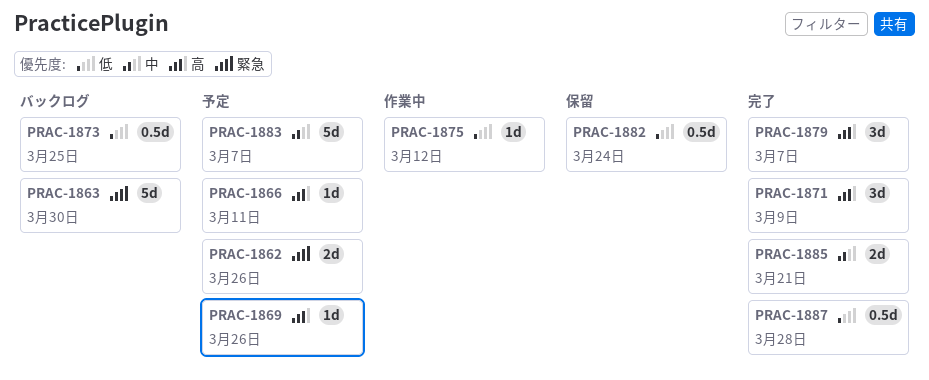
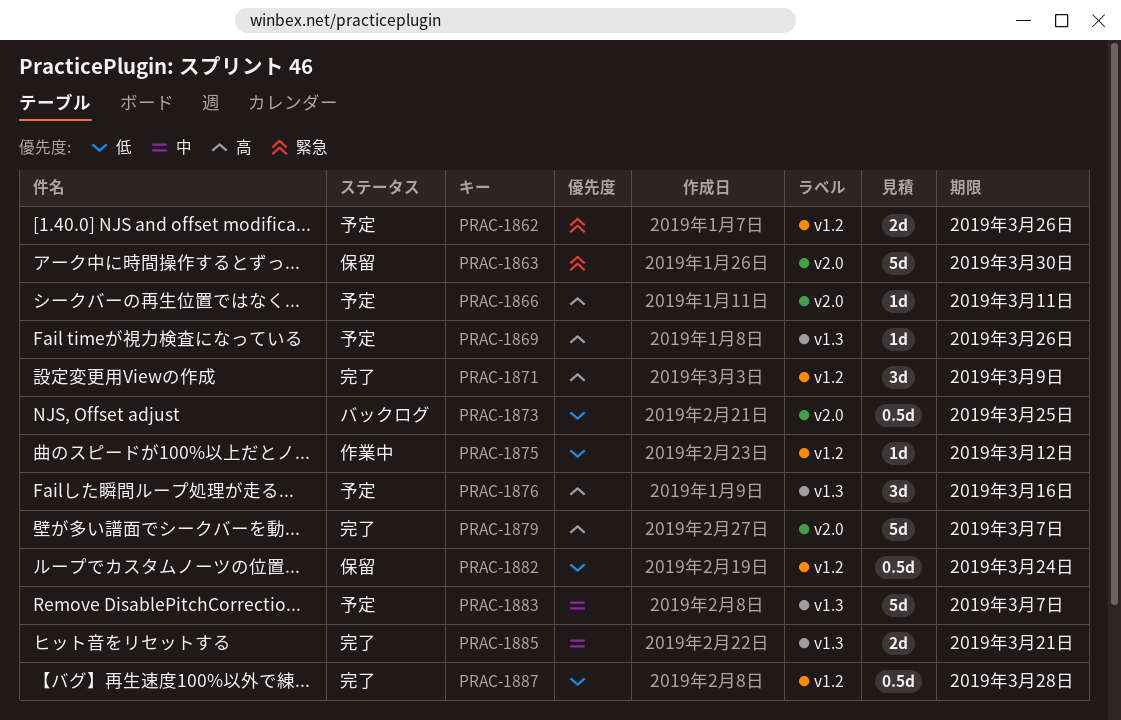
PRAC-1863, status: バックログ -> 保留
PRAC-1876: none -> present
PRAC-1879, estimate: 3d -> 5d

